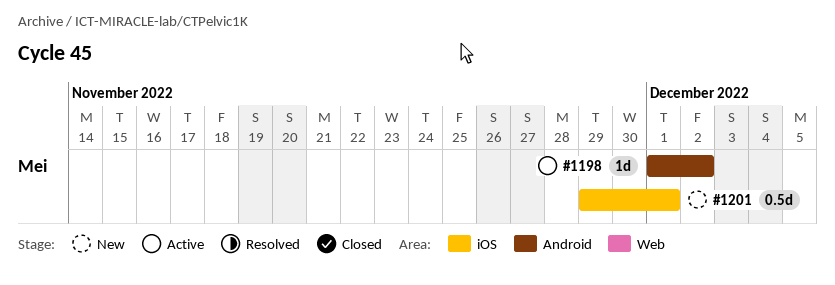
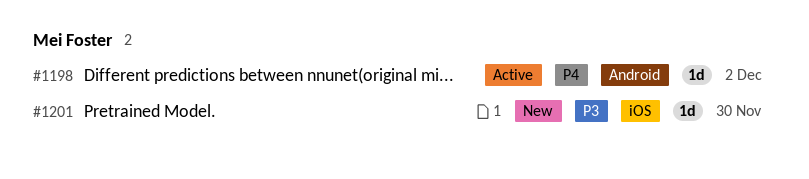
#1201, estimate: 0.5d -> 1d
#1201, due: Dec 1 -> Nov 30

